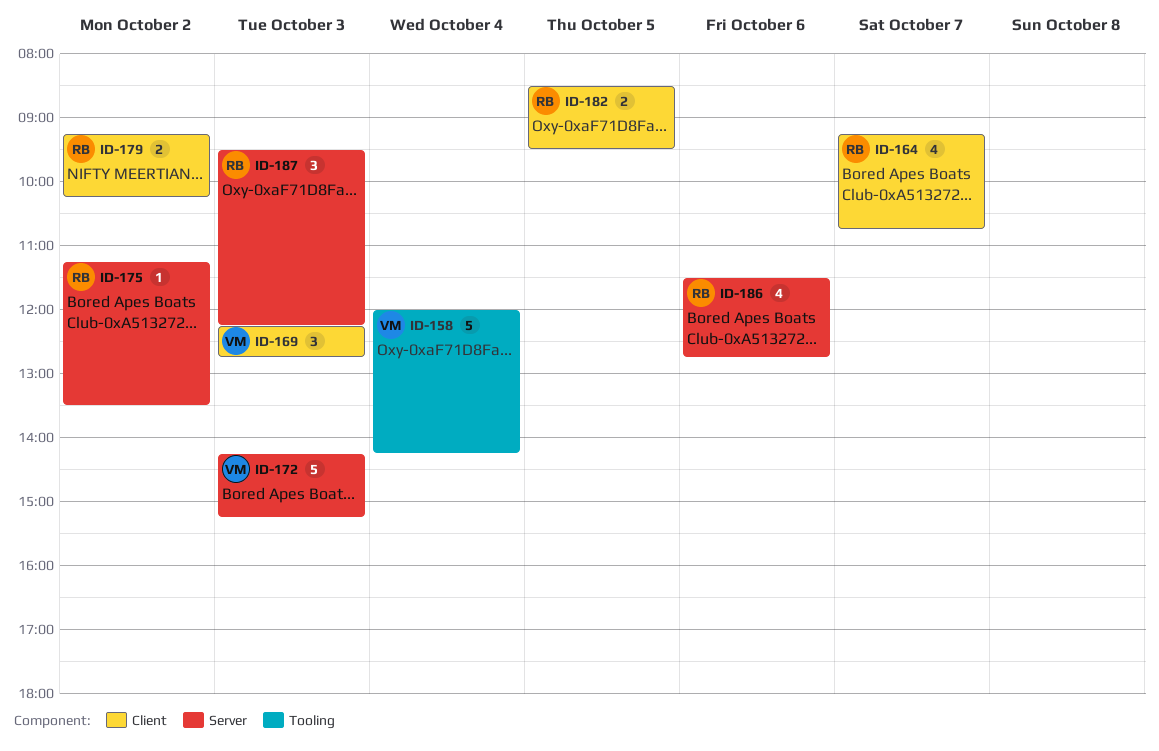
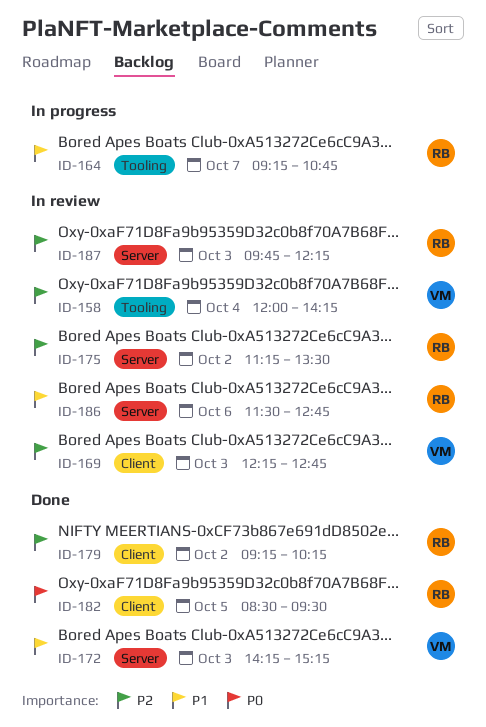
ID-164, label: Client -> Tooling
ID-187, begins: 09:30 -> 09:45

